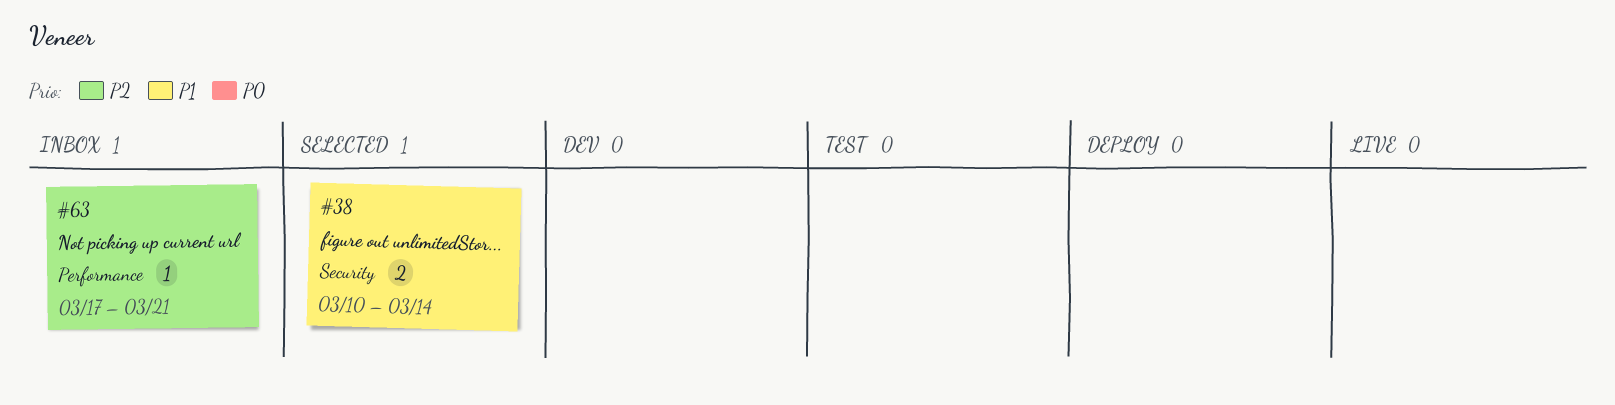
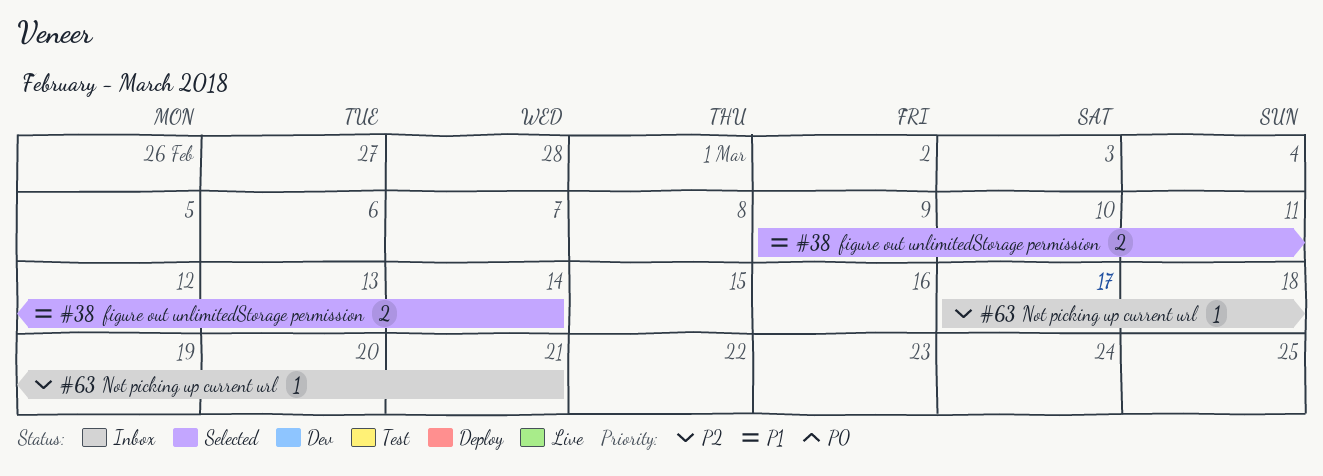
#38, start: Mar 10 -> Mar 9

